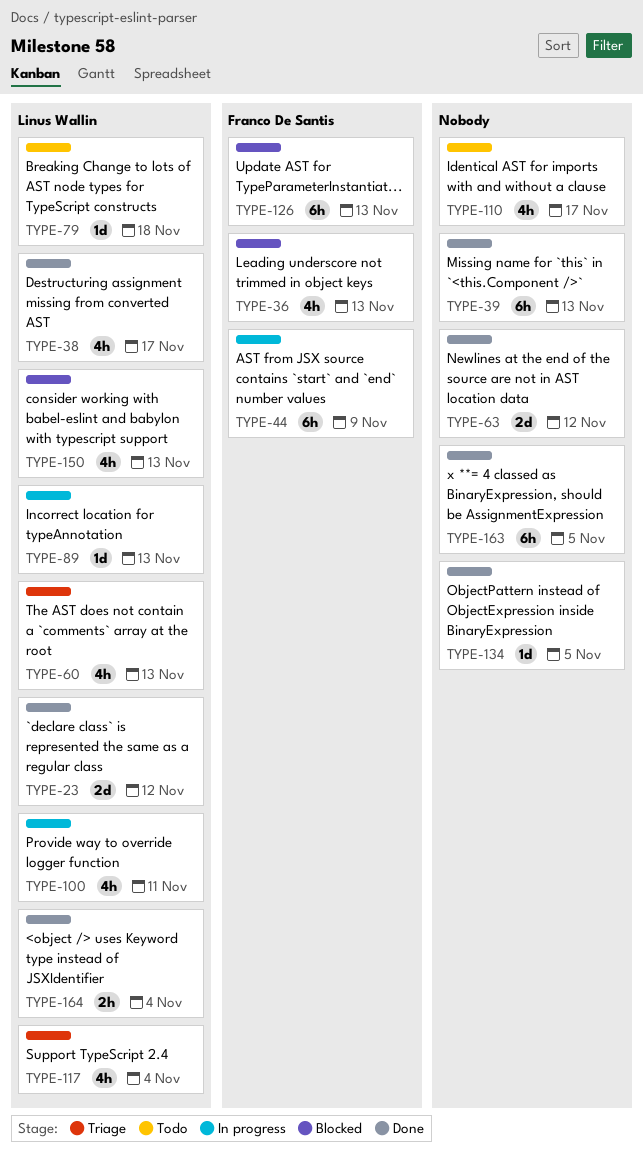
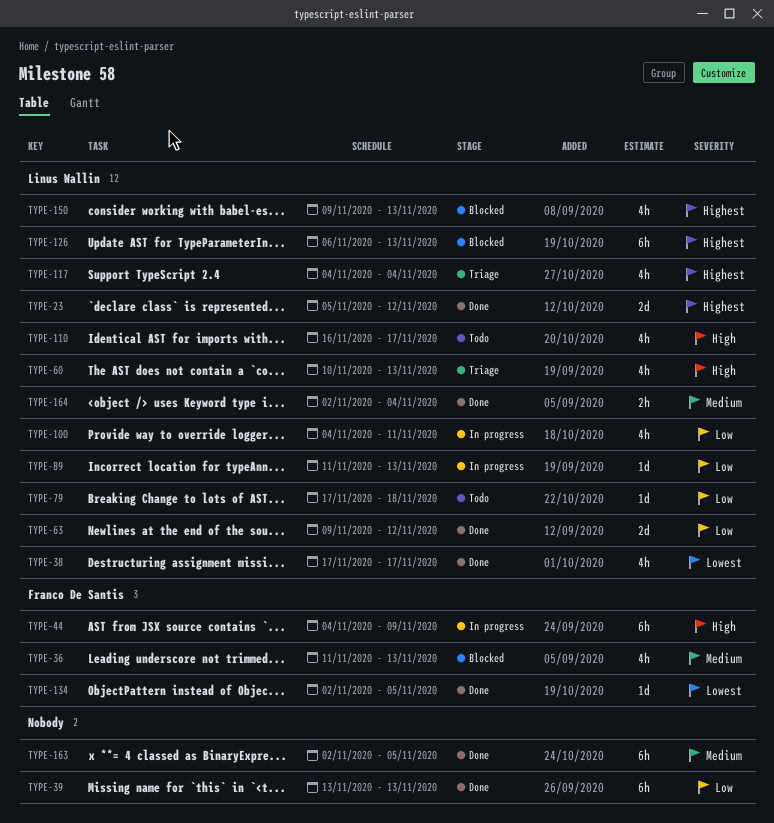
TYPE-63, owner: none -> Linus Wallin
TYPE-110, owner: none -> Linus Wallin
TYPE-126, owner: Franco De Santis -> Linus Wallin
TYPE-134, owner: none -> Franco De Santis

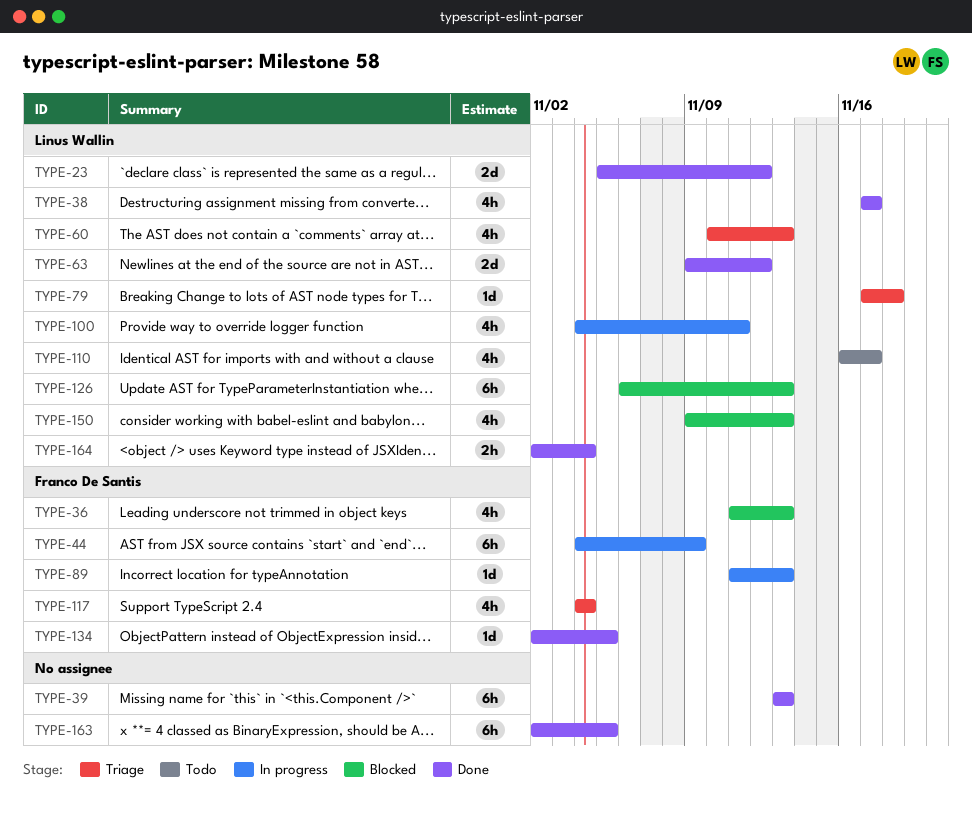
TYPE-79, status: Todo -> Triage
TYPE-89, owner: Linus Wallin -> Franco De Santis
TYPE-117, owner: Linus Wallin -> Franco De Santis

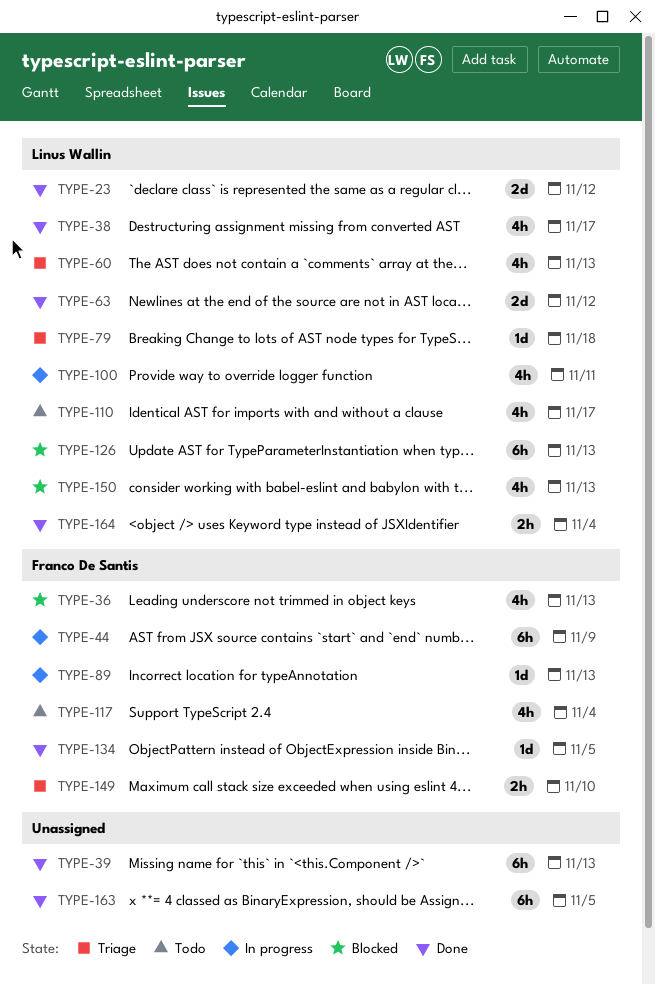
TYPE-117, status: Triage -> Todo
TYPE-149: none -> present

